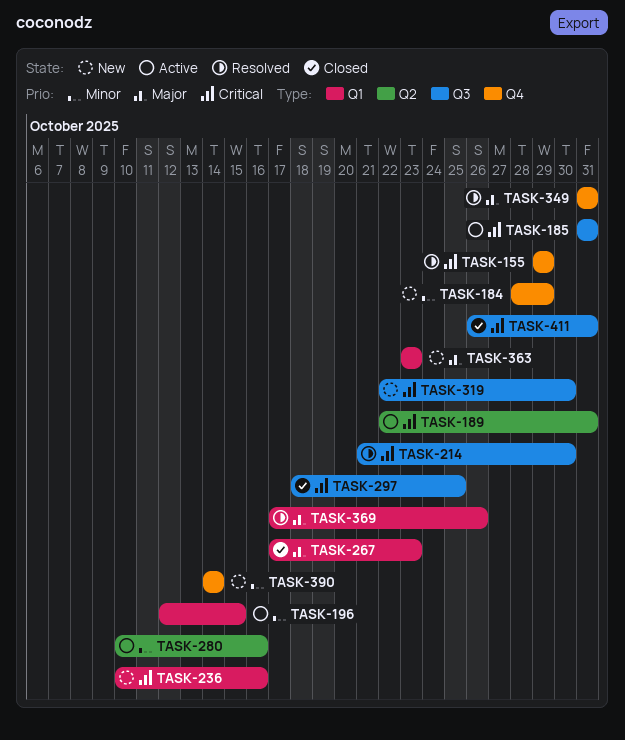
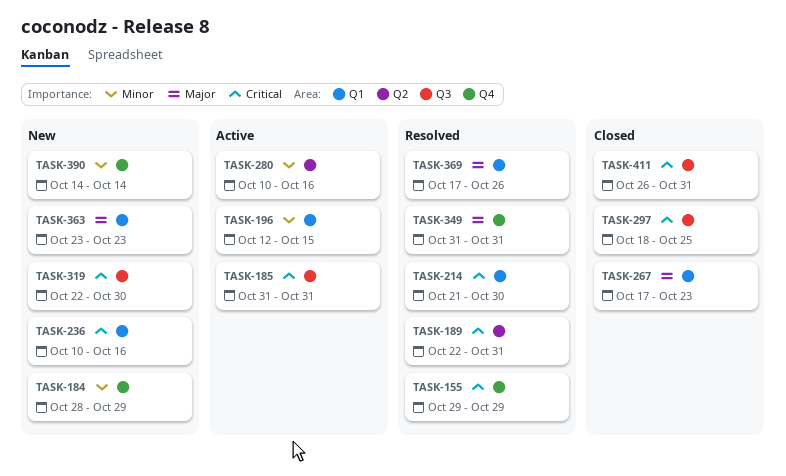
TASK-189, status: Active -> Resolved
TASK-214, label: Q3 -> Q1

